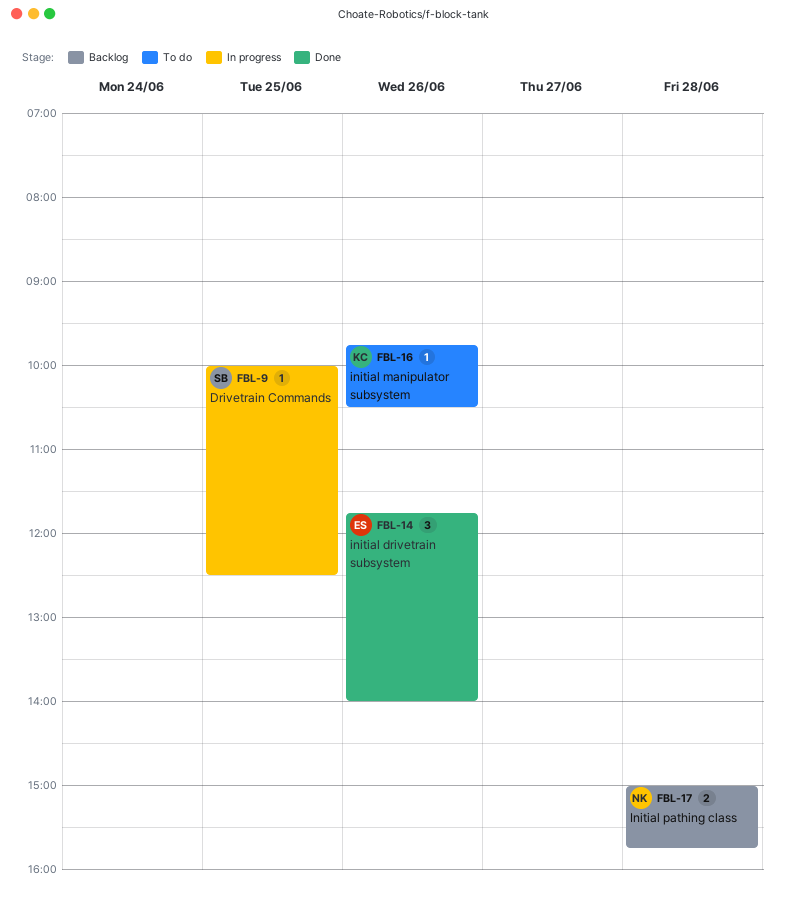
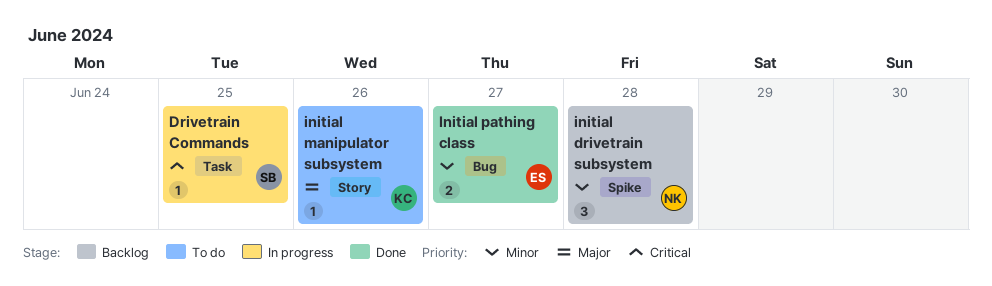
initial drivetrain subsystem, status: Done -> Backlog
initial drivetrain subsystem, owner: ES -> NK
initial drivetrain subsystem, day: Jun 26 -> Jun 28
Initial pathing class, status: Backlog -> Done
Initial pathing class, owner: NK -> ES
Initial pathing class, day: Jun 28 -> Jun 27

